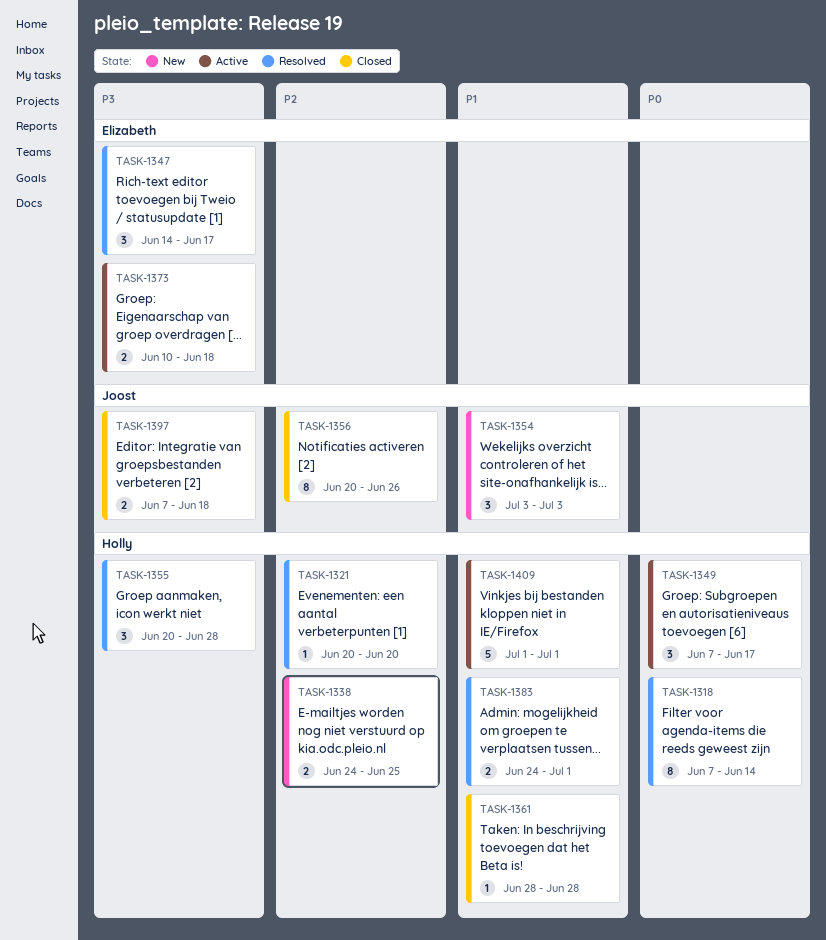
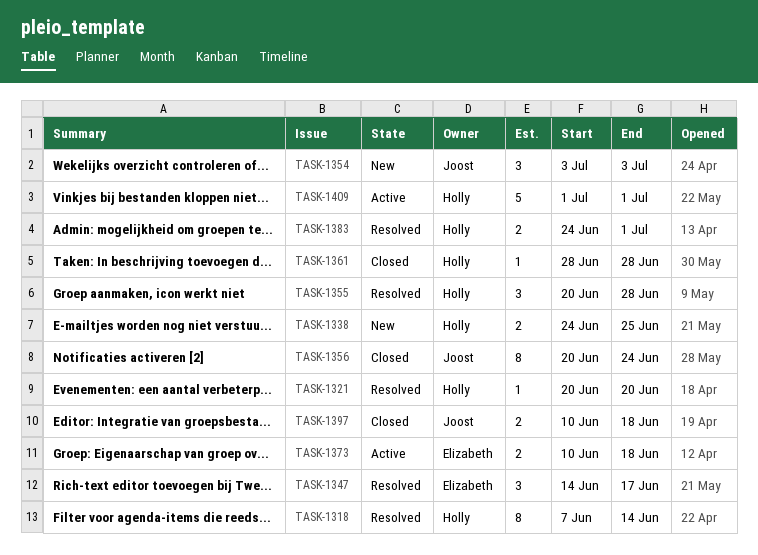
TASK-1349: present -> none
TASK-1356, due: Jun 26 -> Jun 24
TASK-1397, start: Jun 7 -> Jun 10

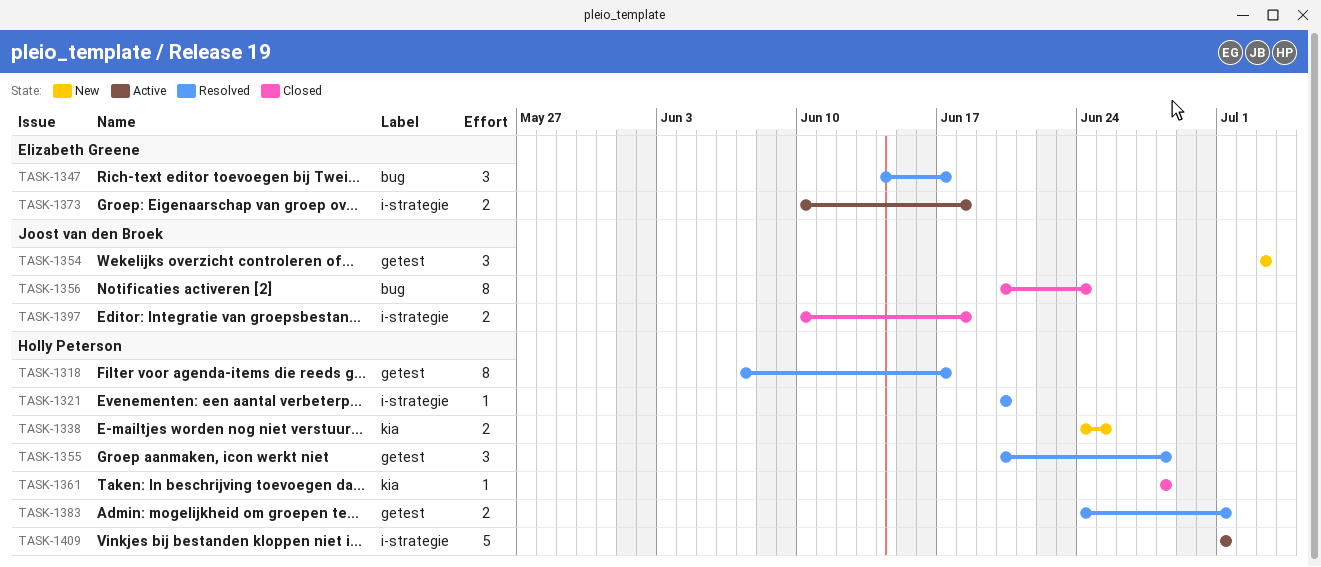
TASK-1318, due: Jun 14 -> Jun 17

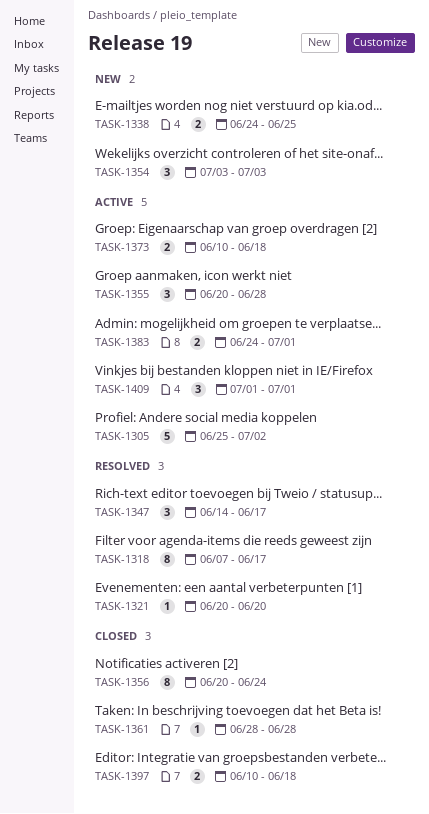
TASK-1305: none -> present
TASK-1355, status: Resolved -> Active
TASK-1383, status: Resolved -> Active
TASK-1409, estimate: 5 -> 3

